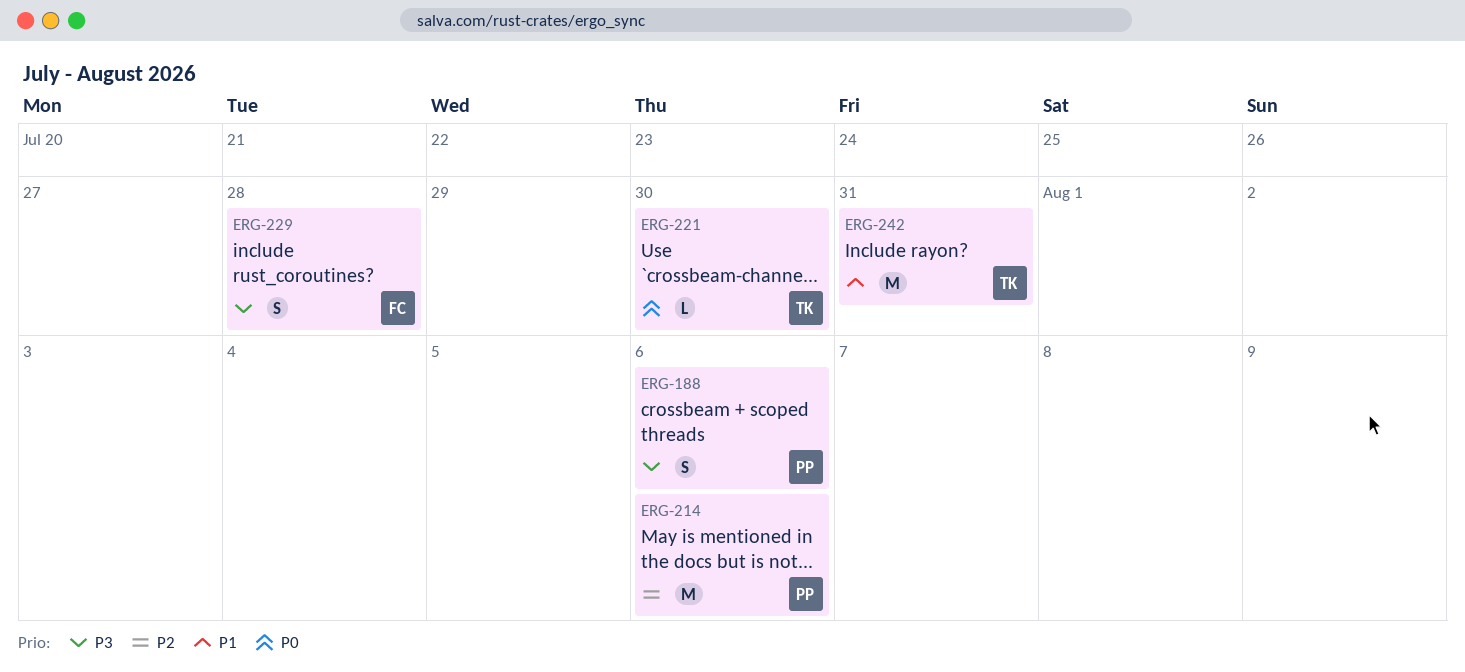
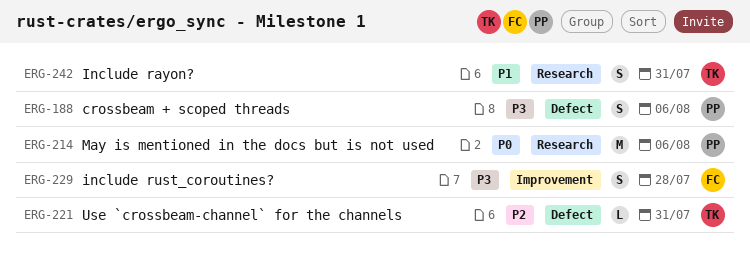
ERG-214, priority: P2 -> P0
ERG-221, priority: P0 -> P2
ERG-221, due: Jul 30 -> Jul 31
ERG-242, estimate: M -> S

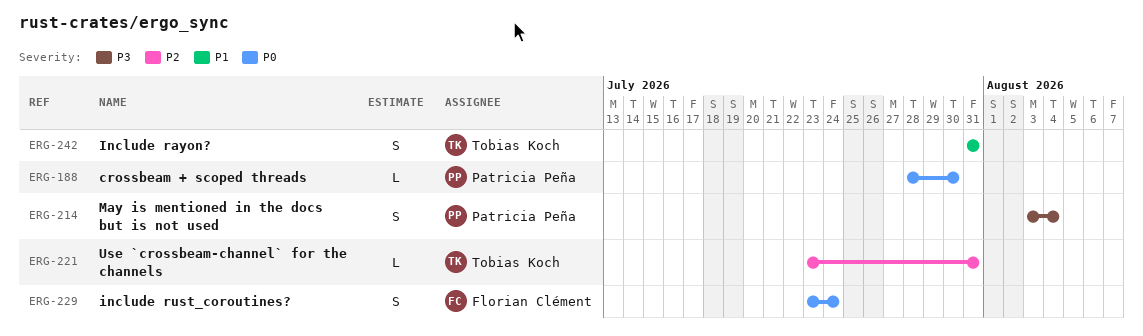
ERG-188, priority: P3 -> P0
ERG-188, estimate: S -> L
ERG-188, due: Aug 6 -> Jul 30
ERG-214, priority: P0 -> P3
ERG-214, estimate: M -> S
ERG-214, due: Aug 6 -> Aug 4
ERG-229, priority: P3 -> P0
ERG-229, due: Jul 28 -> Jul 24

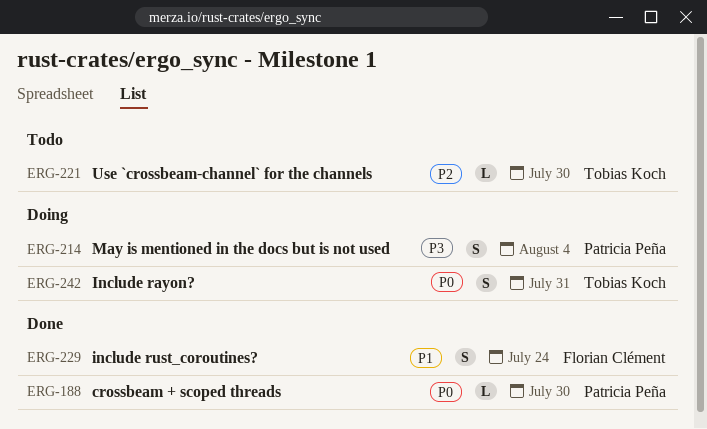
ERG-221, due: Jul 31 -> Jul 30
ERG-229, priority: P0 -> P1
ERG-242, priority: P1 -> P0

